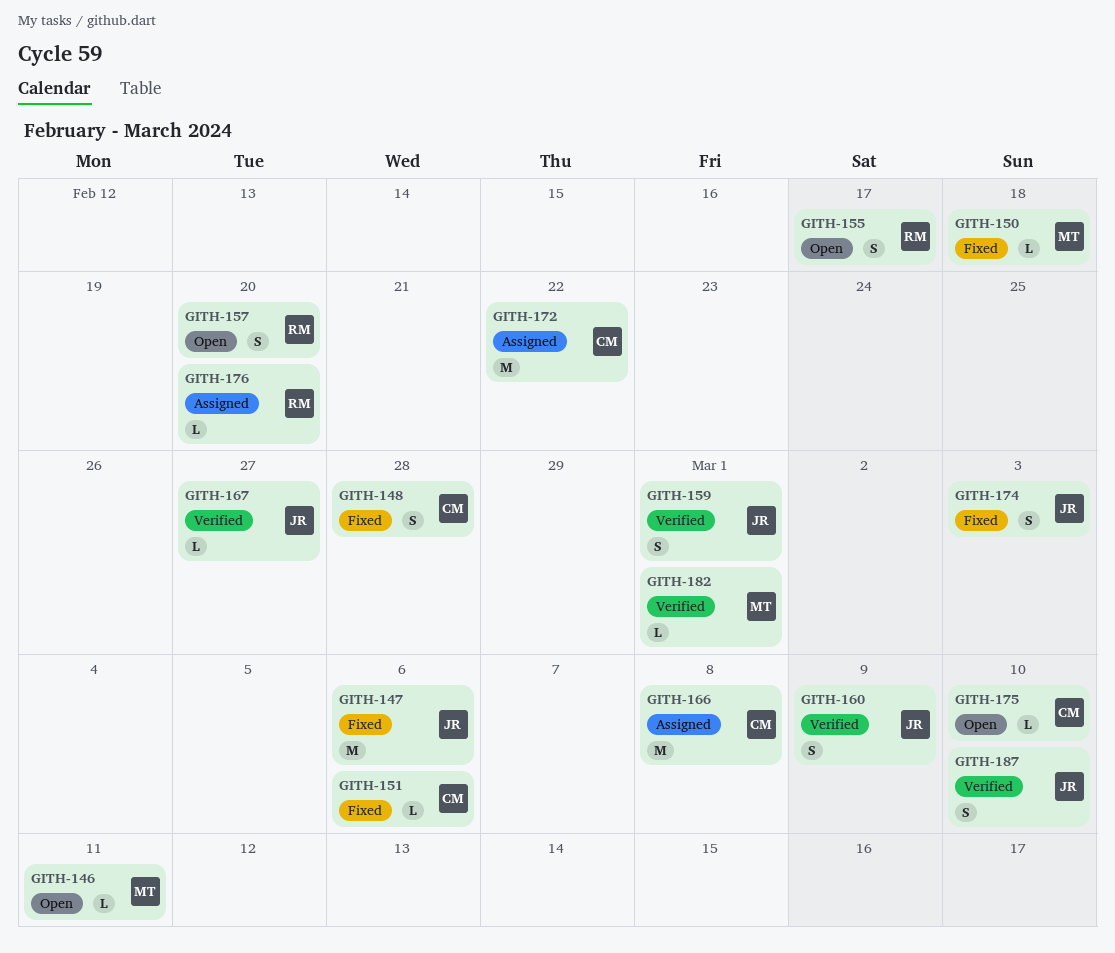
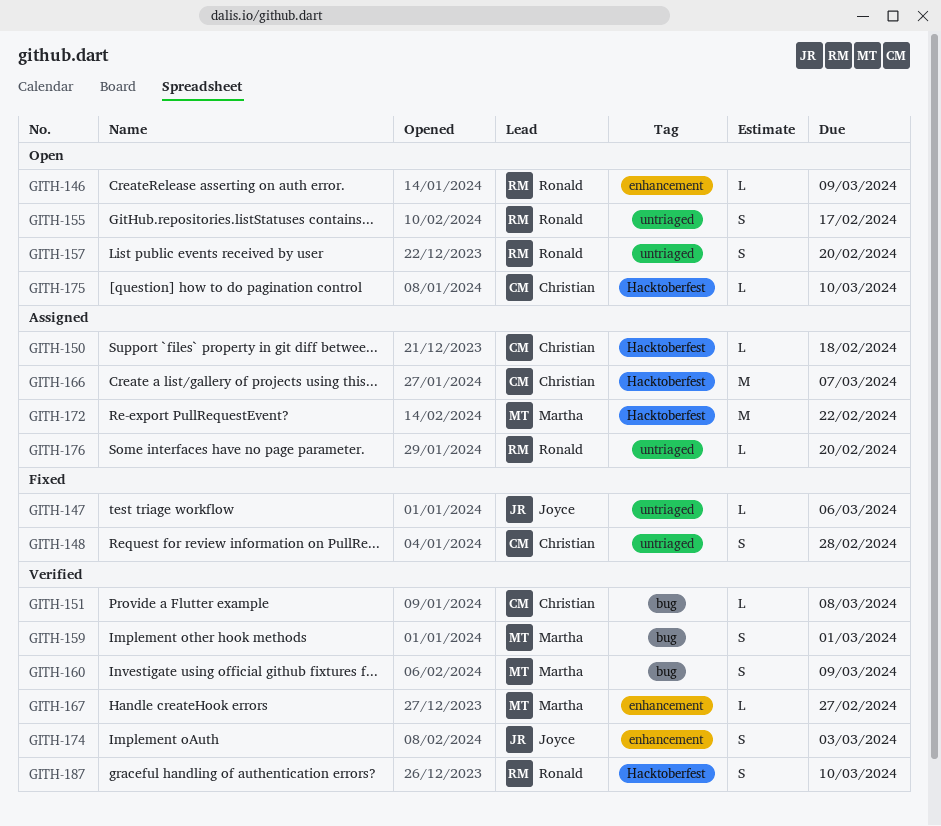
GITH-146, owner: Martha -> Ronald
GITH-146, due: Mar 11 -> Mar 9
GITH-147, estimate: M -> L
GITH-150, status: Fixed -> Assigned
GITH-150, owner: Martha -> Christian
GITH-151, status: Fixed -> Verified
GITH-151, due: Mar 6 -> Mar 8
GITH-159, owner: Joyce -> Martha
GITH-160, owner: Joyce -> Martha
GITH-166, due: Mar 8 -> Mar 7
GITH-167, owner: Joyce -> Martha
GITH-172, owner: Christian -> Martha
GITH-174, status: Fixed -> Verified
GITH-182: present -> none
GITH-187, owner: Joyce -> Ronald

